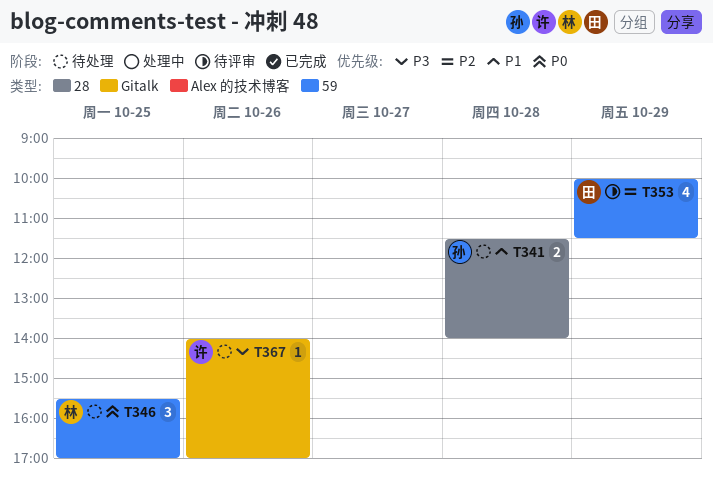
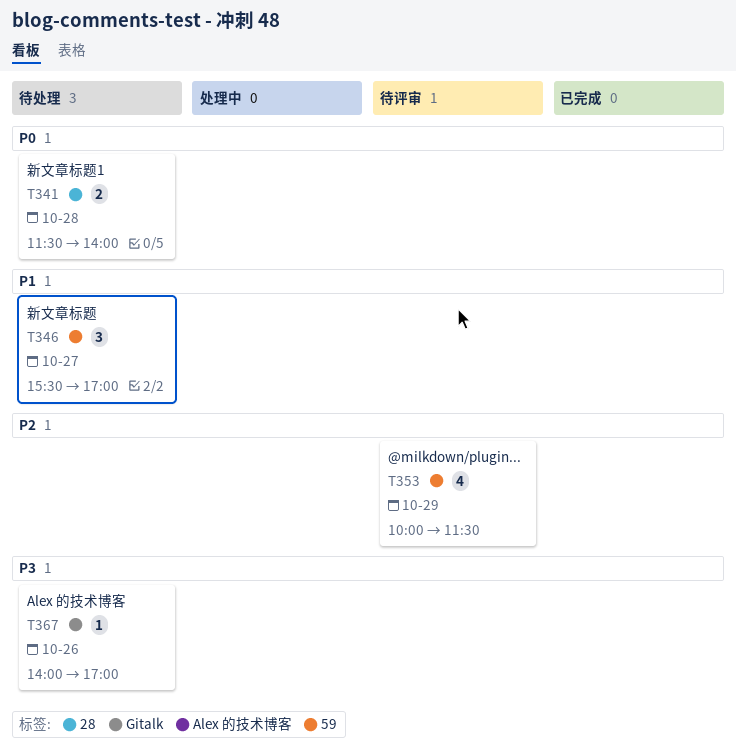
T341, priority: P1 -> P0
T346, priority: P0 -> P1
T346, day: Oct 25 -> Oct 27

